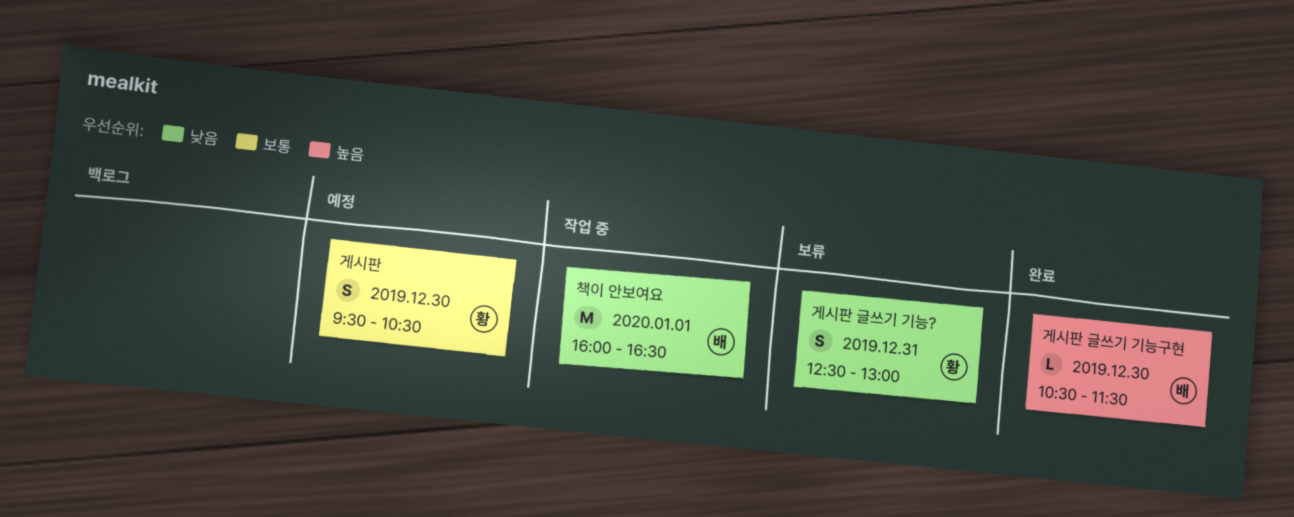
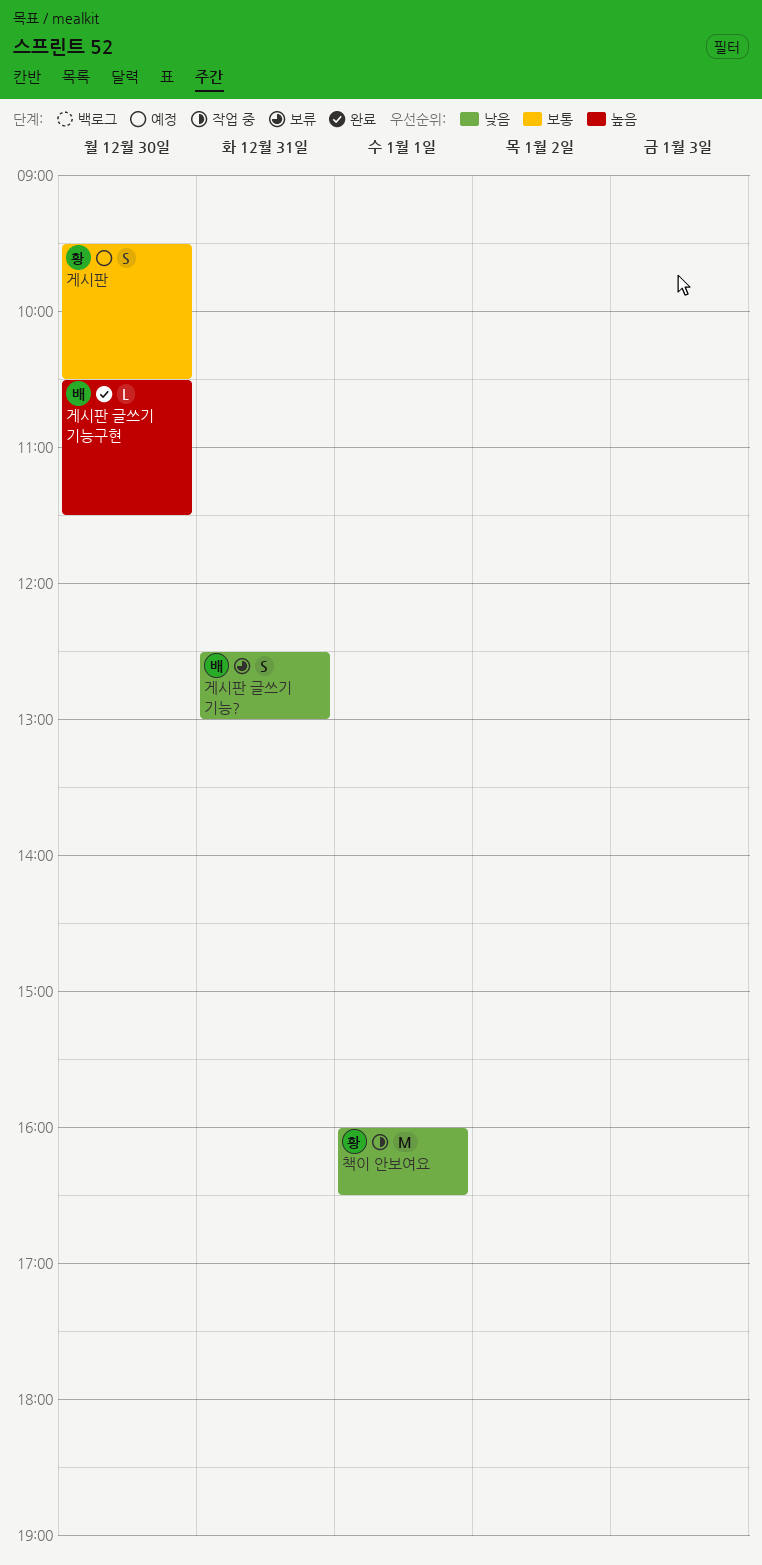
게시판 글쓰기 기능?, owner: 황 -> 배
책이 안보여요, owner: 배 -> 황

